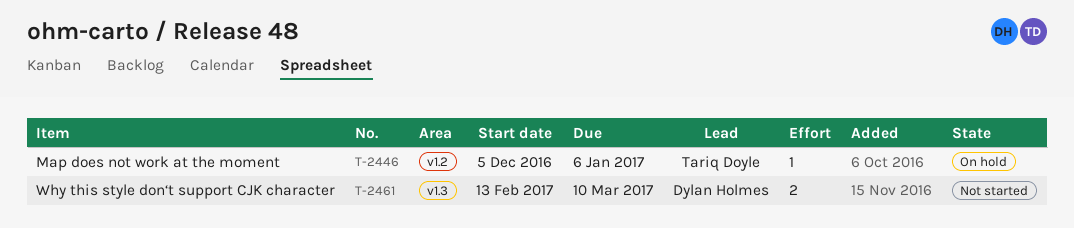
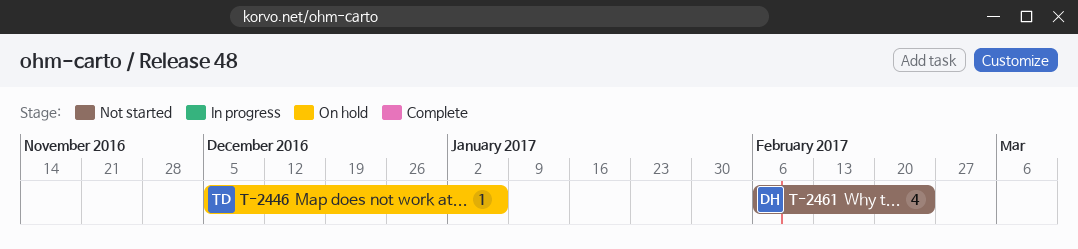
T-2461, estimate: 2 -> 4
T-2461, start: Feb 13 -> Feb 6
T-2461, due: Mar 10 -> Feb 24

